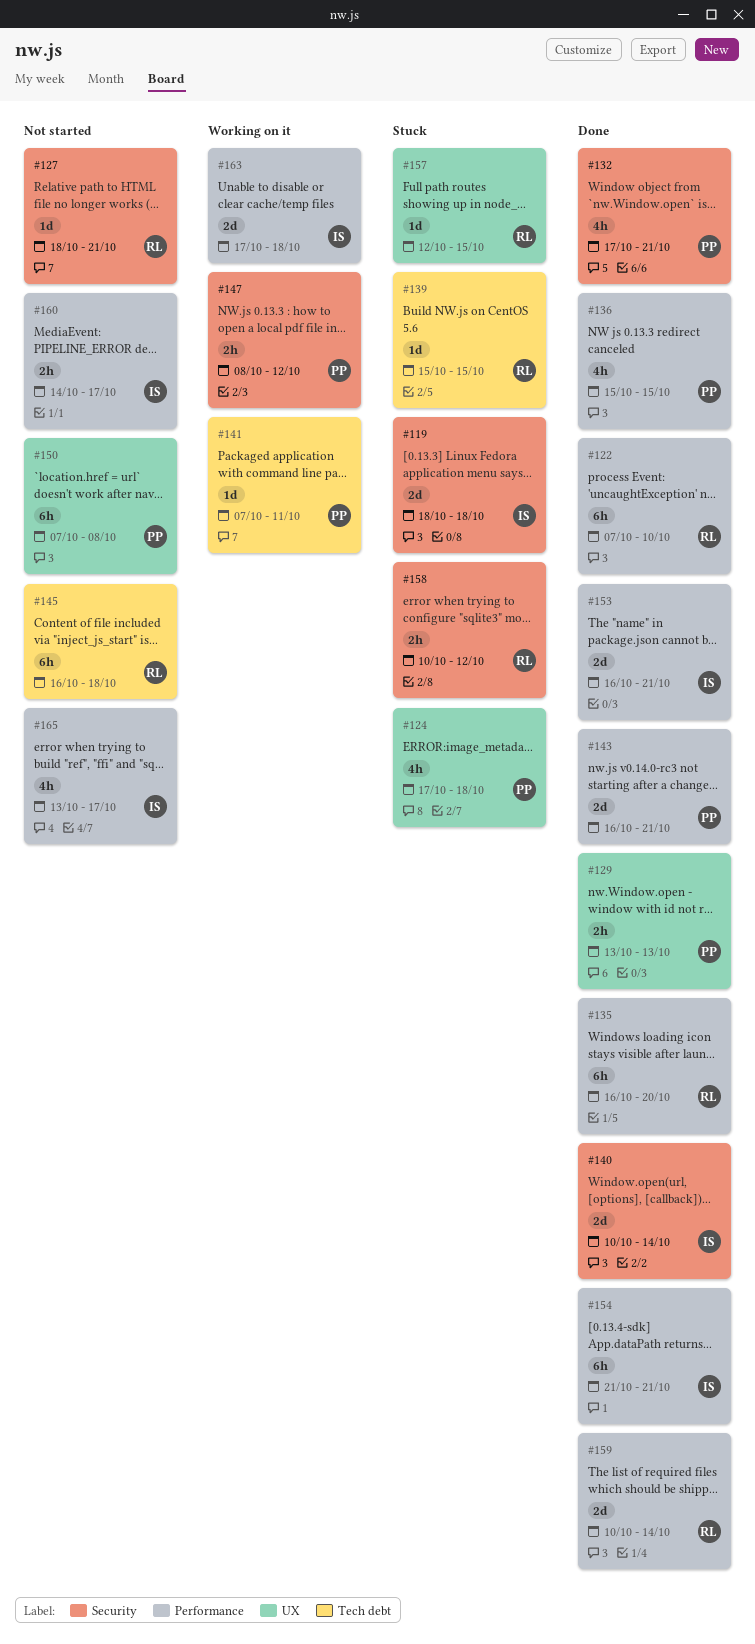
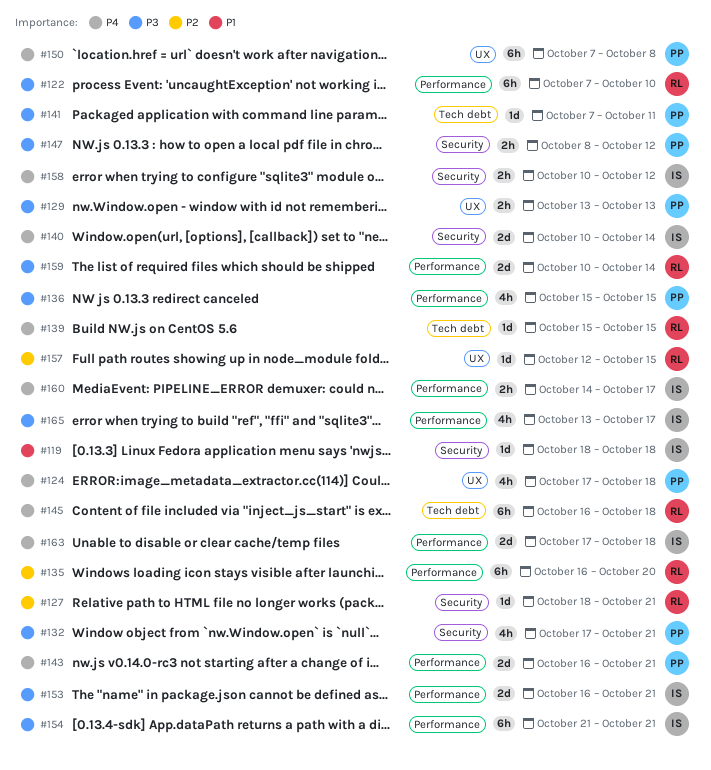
#119, estimate: 2d -> 1d
#158, owner: RL -> IS

